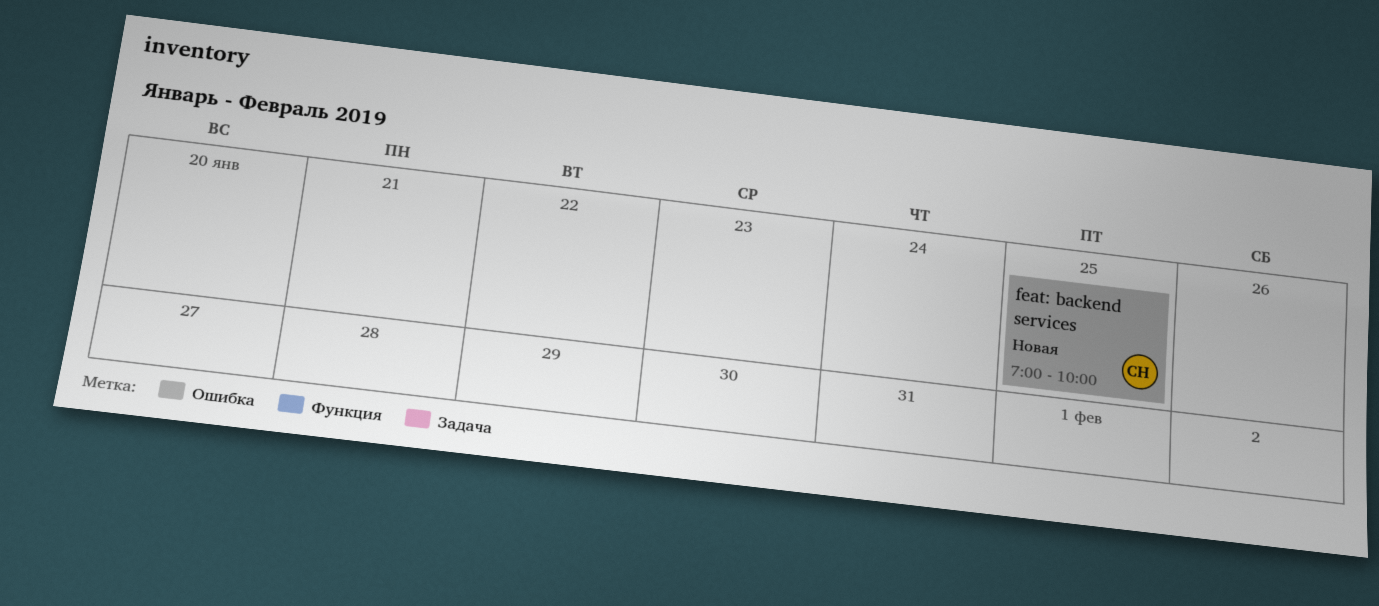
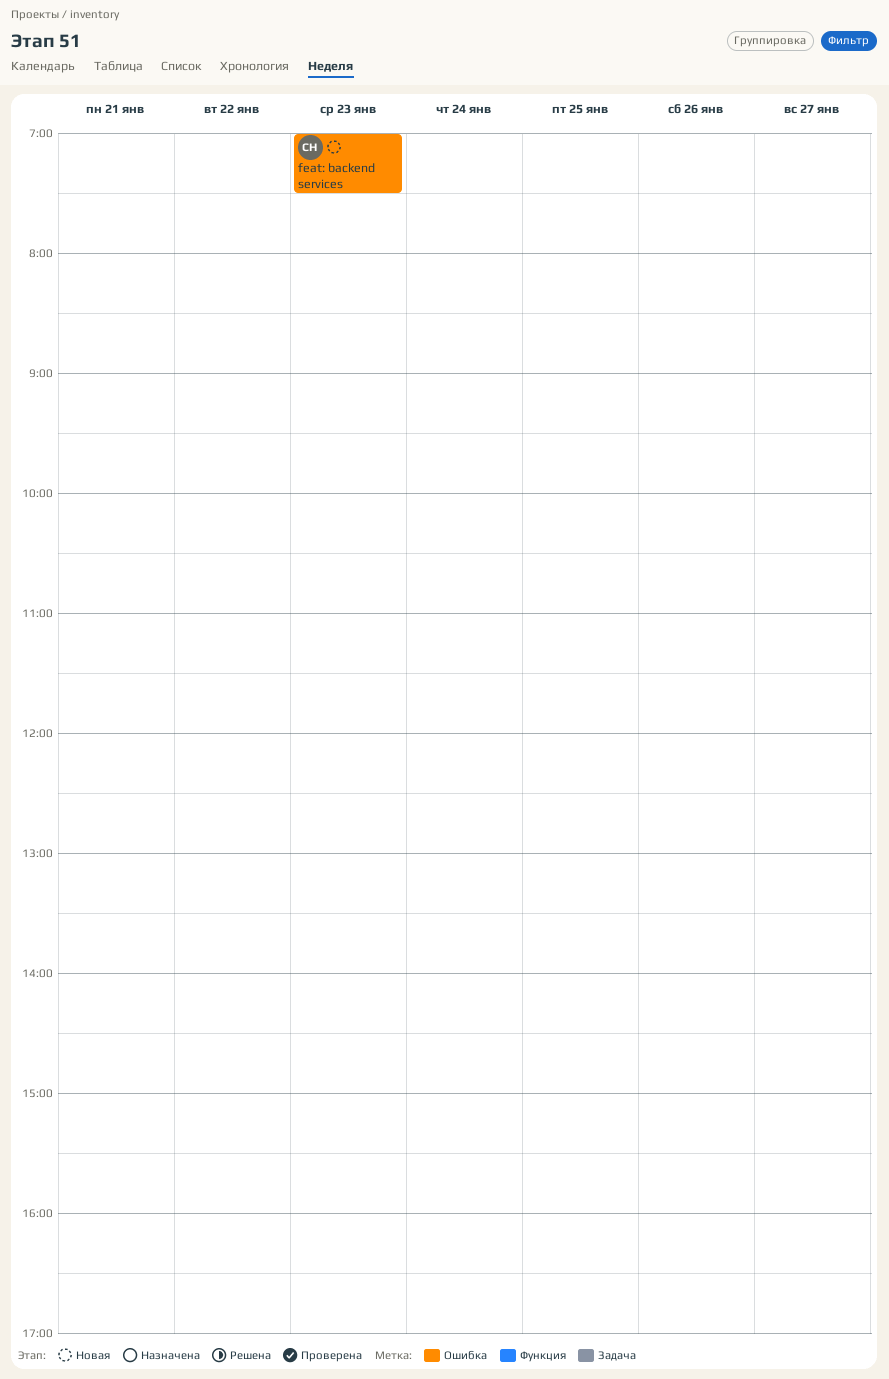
feat: backend services, day: Jan 25 -> Jan 23
feat: backend services, ends: 10:00 -> 07:30

